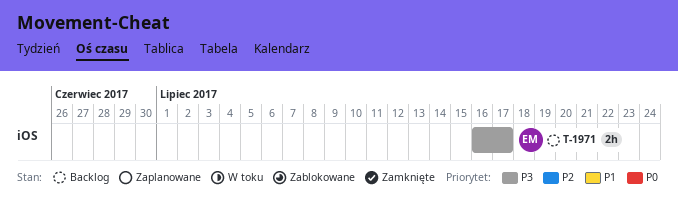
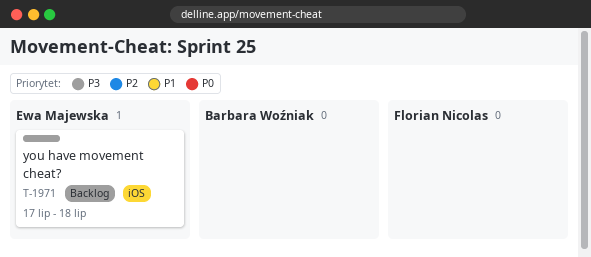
T-1971, start: Jul 16 -> Jul 17
T-1971, due: Jul 17 -> Jul 18

